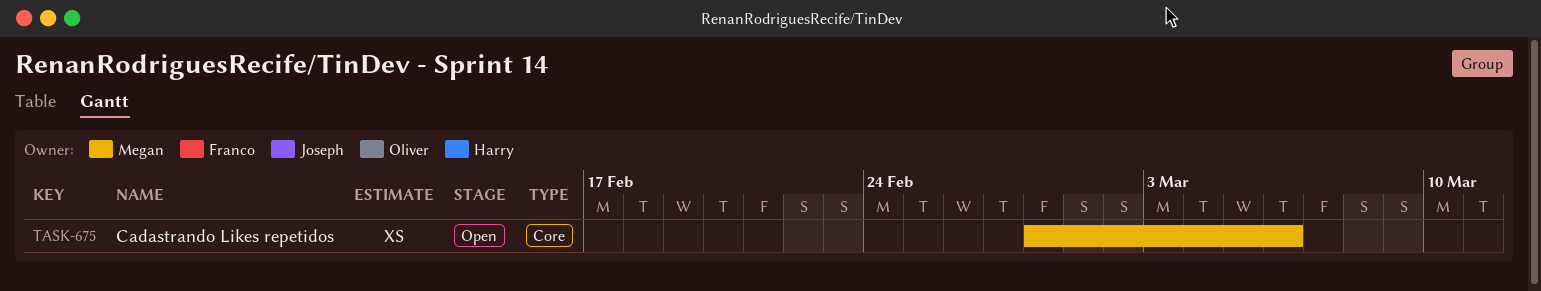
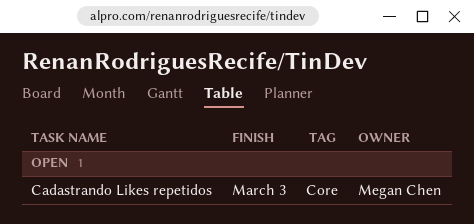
Cadastrando Likes repetidos, due: Mar 6 -> Mar 3

